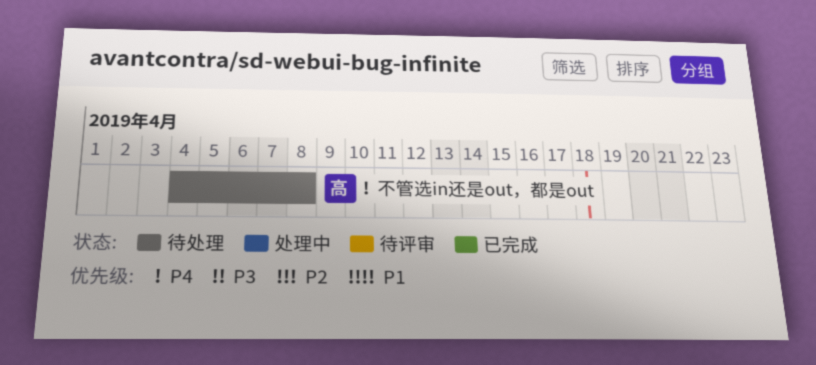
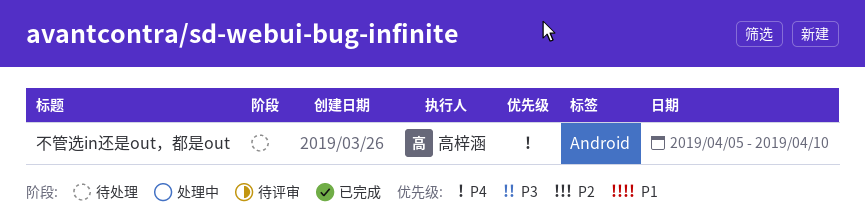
不管选in还是out，都是out, start: Apr 4 -> Apr 5
不管选in还是out，都是out, due: Apr 8 -> Apr 10

